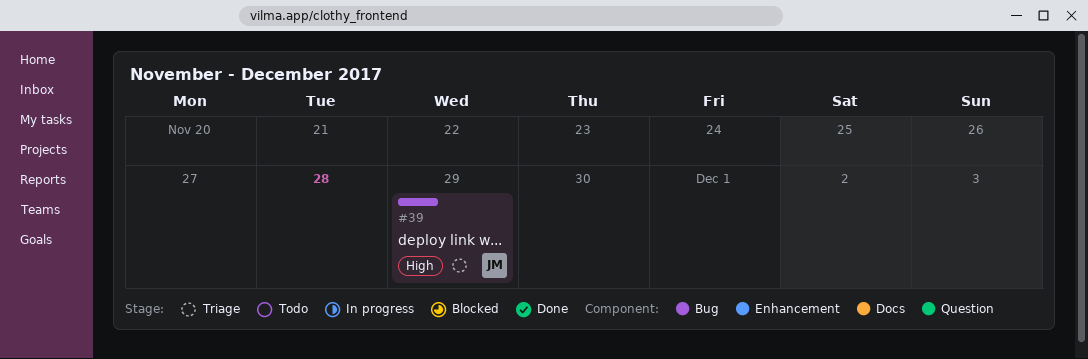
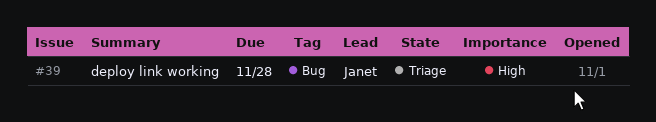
#39, due: Nov 29 -> Nov 28

